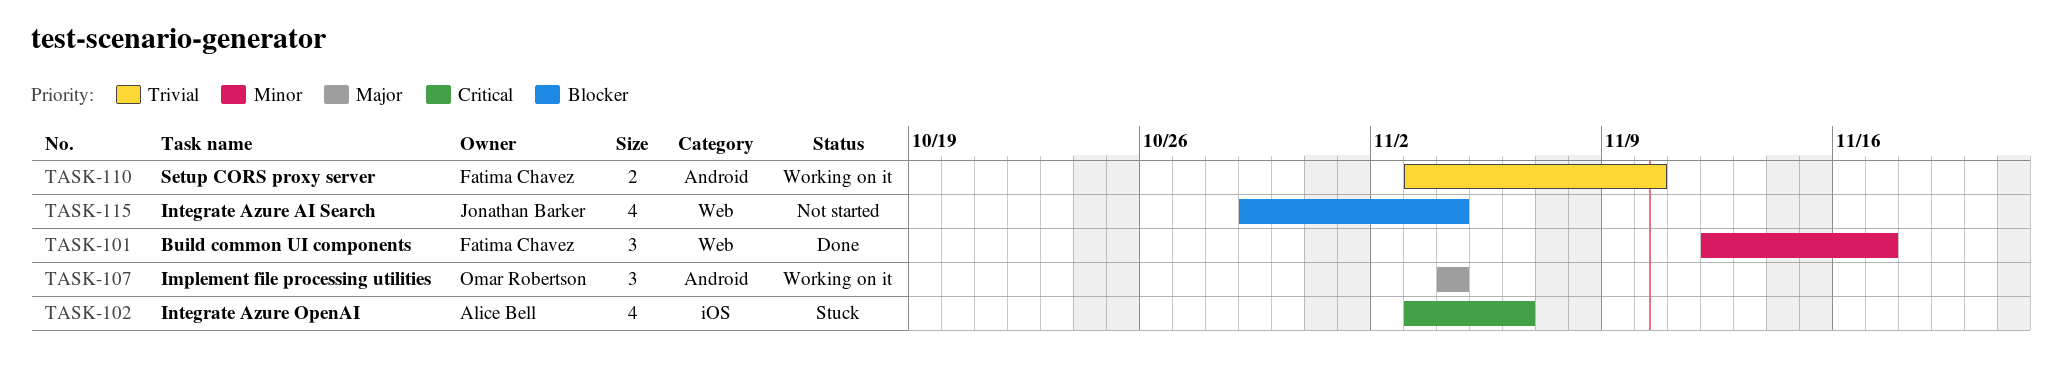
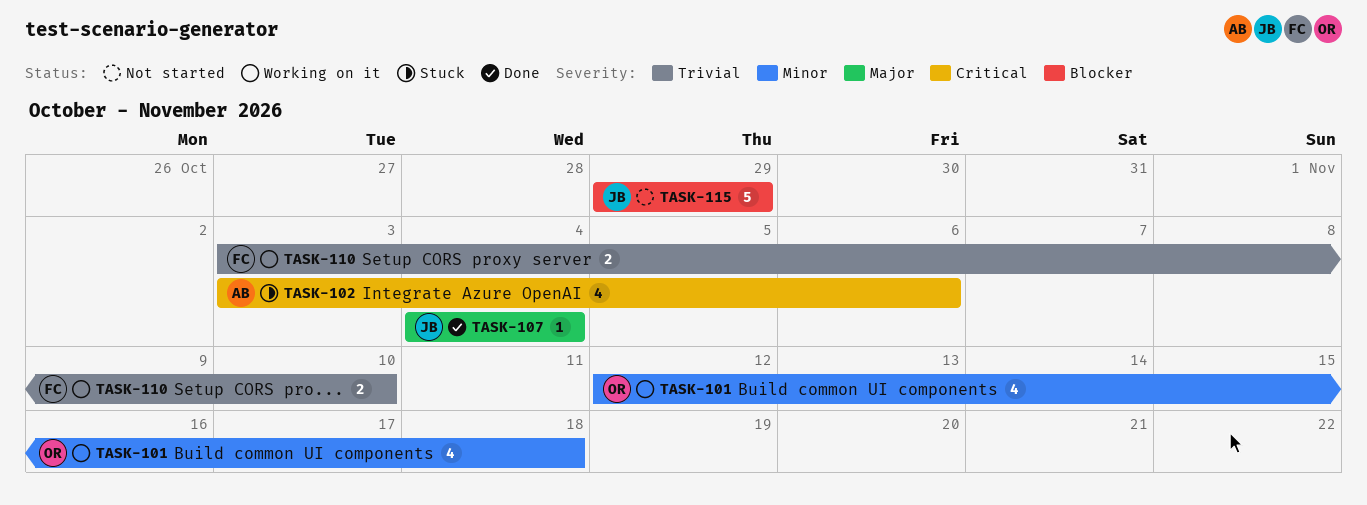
TASK-101, status: Done -> Working on it
TASK-101, owner: Fatima Chavez -> Omar Robertson
TASK-101, estimate: 3 -> 4
TASK-101, due: Nov 17 -> Nov 18
TASK-107, status: Working on it -> Done
TASK-107, owner: Omar Robertson -> Jonathan Barker
TASK-107, estimate: 3 -> 1
TASK-115, estimate: 4 -> 5
TASK-115, due: Nov 4 -> Oct 29

